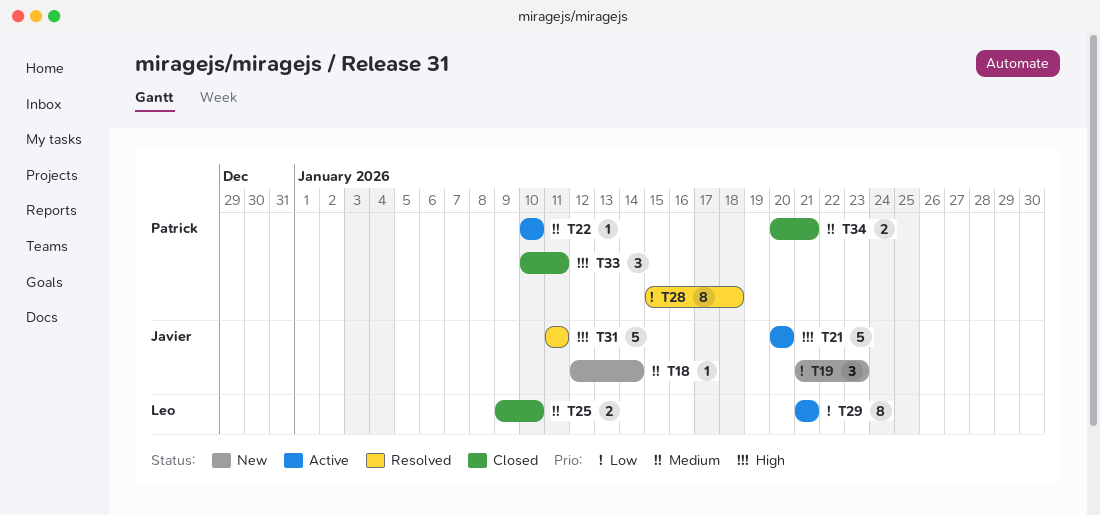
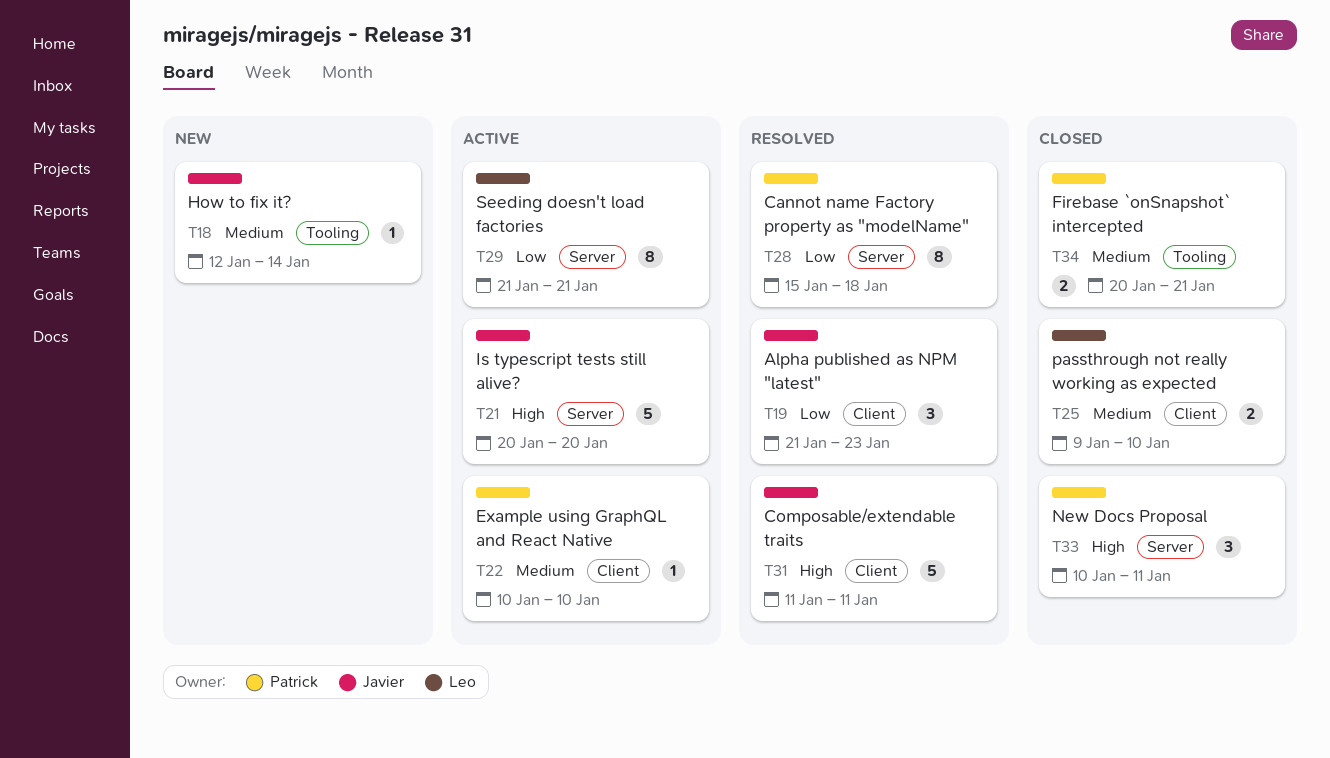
T19, status: New -> Resolved

